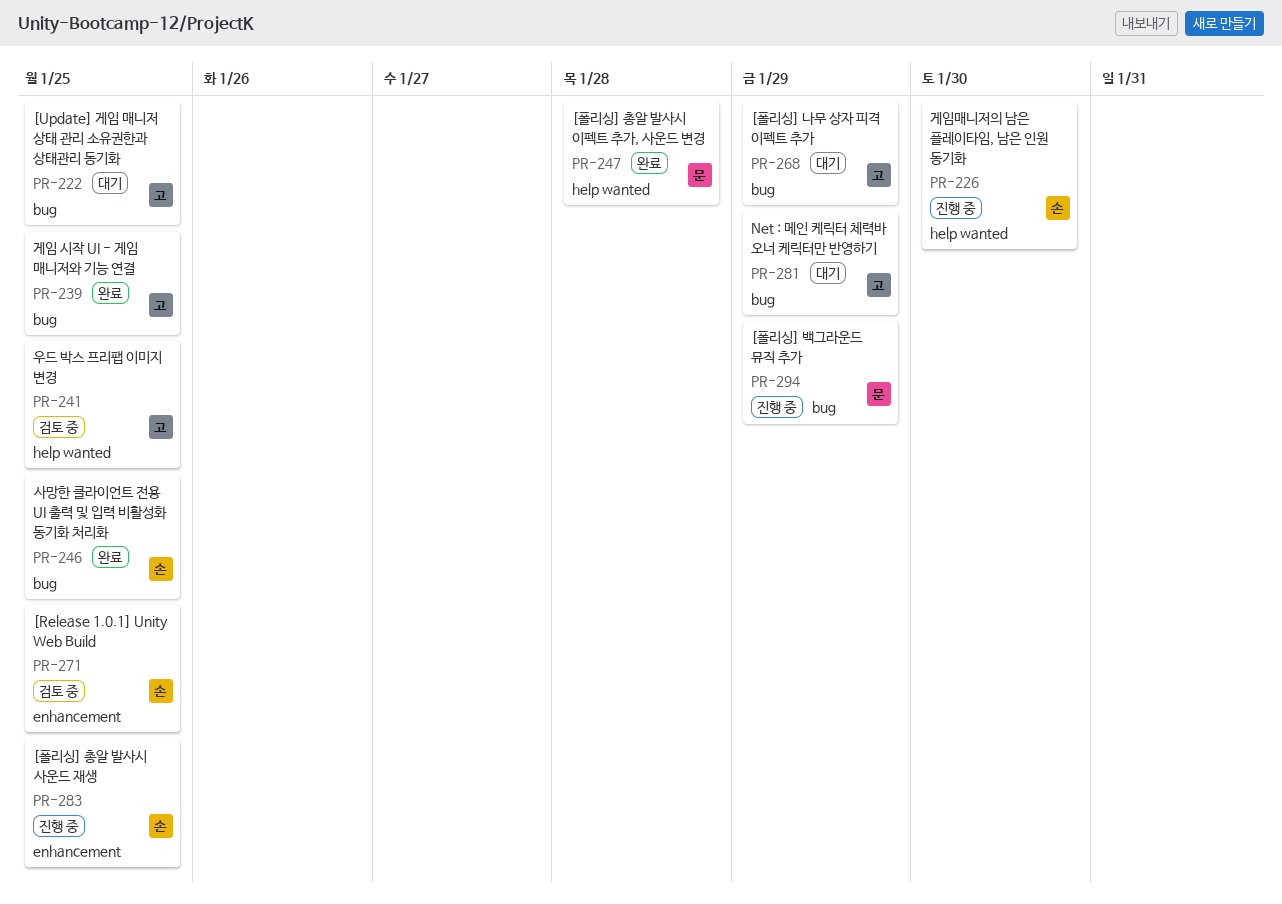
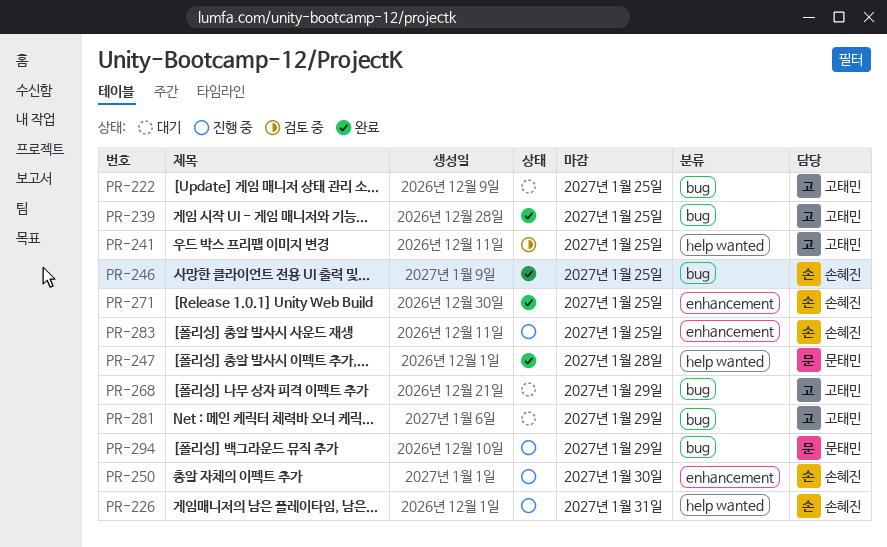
PR-226, due: Jan 30 -> Jan 31
PR-250: none -> present
PR-271, status: 검토 중 -> 완료

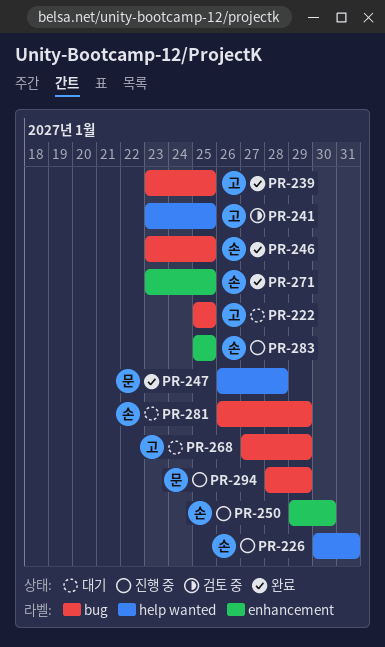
PR-281, owner: 고태민 -> 손혜진

